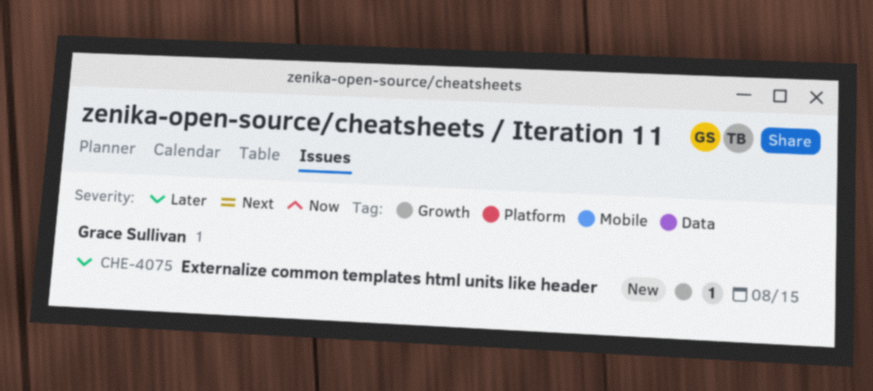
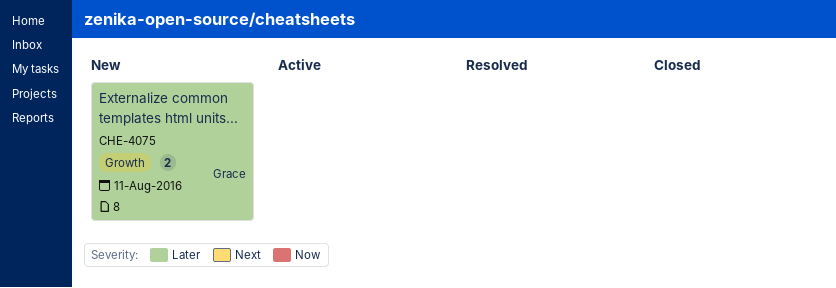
CHE-4075, estimate: 1 -> 2
CHE-4075, due: Aug 15 -> Aug 11

